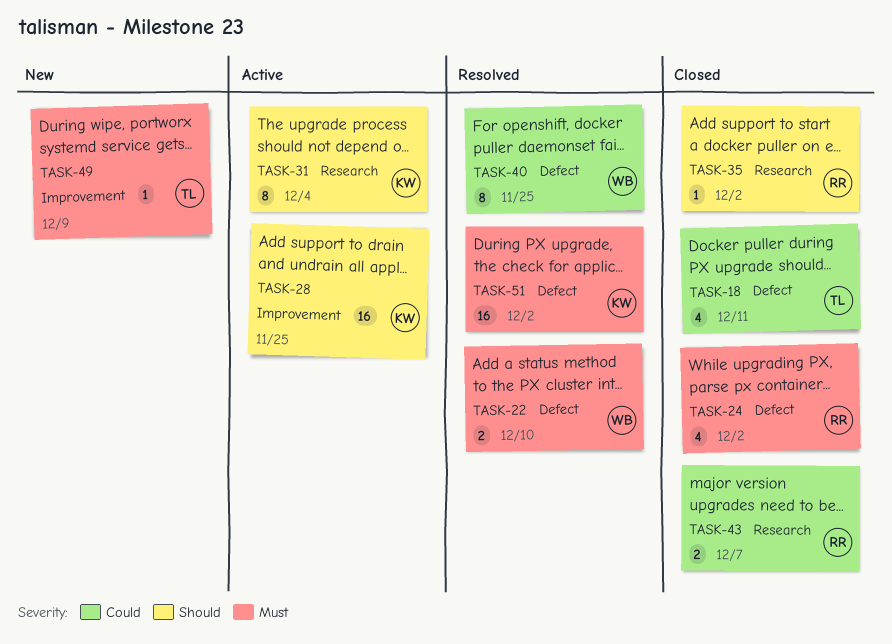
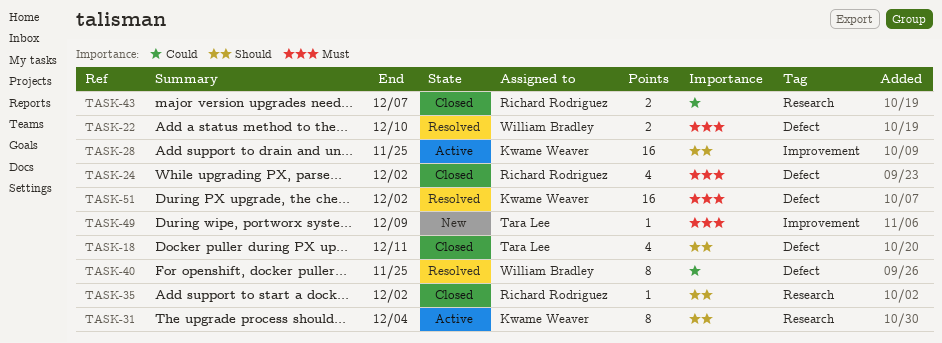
TASK-18, priority: Could -> Should

